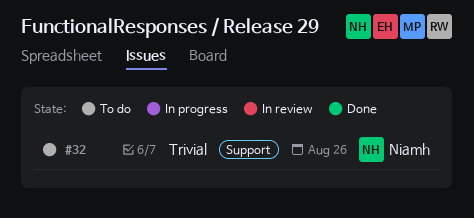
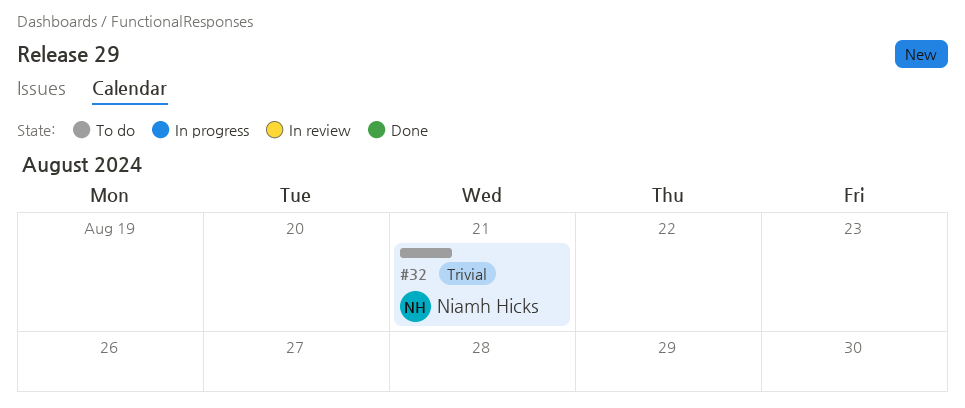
#32, due: Aug 26 -> Aug 21

